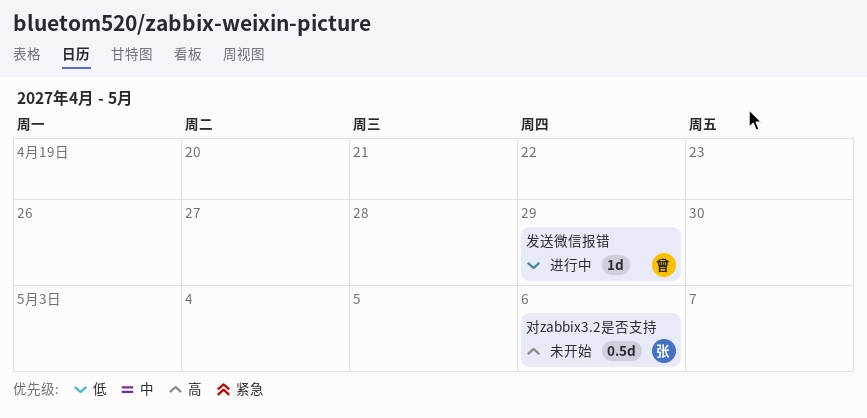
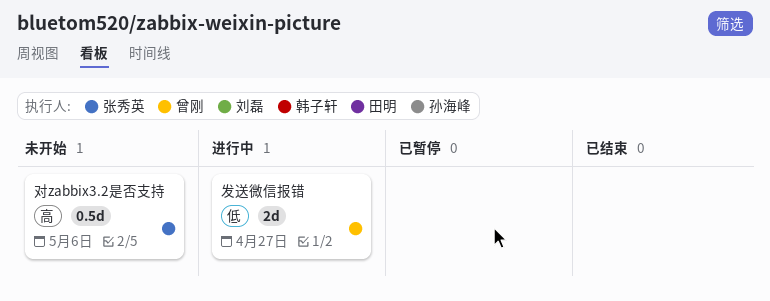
发送微信报错, estimate: 1d -> 2d
发送微信报错, due: Apr 29 -> Apr 27

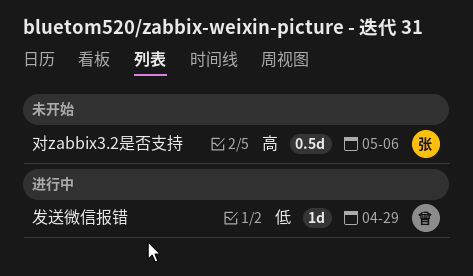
发送微信报错, estimate: 2d -> 1d
发送微信报错, due: Apr 27 -> Apr 29

